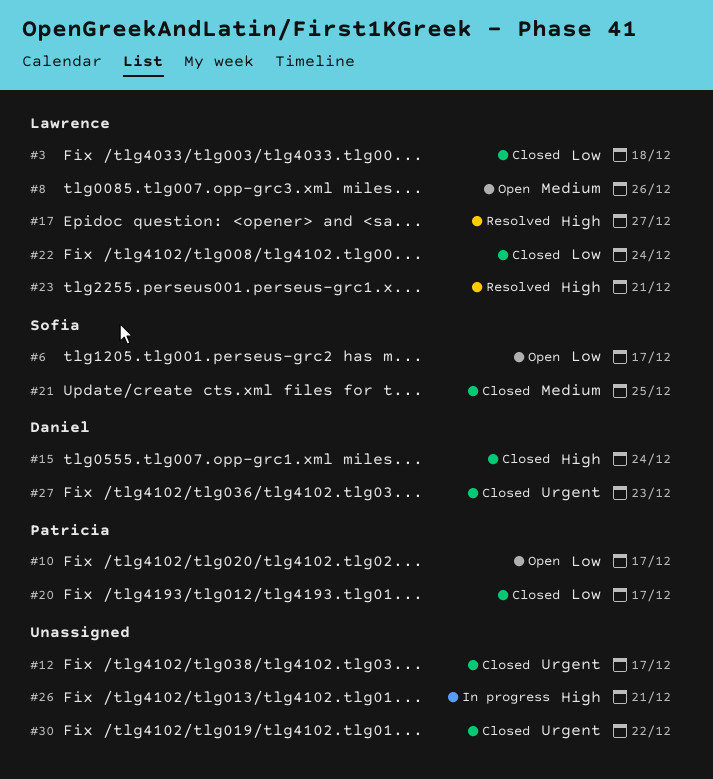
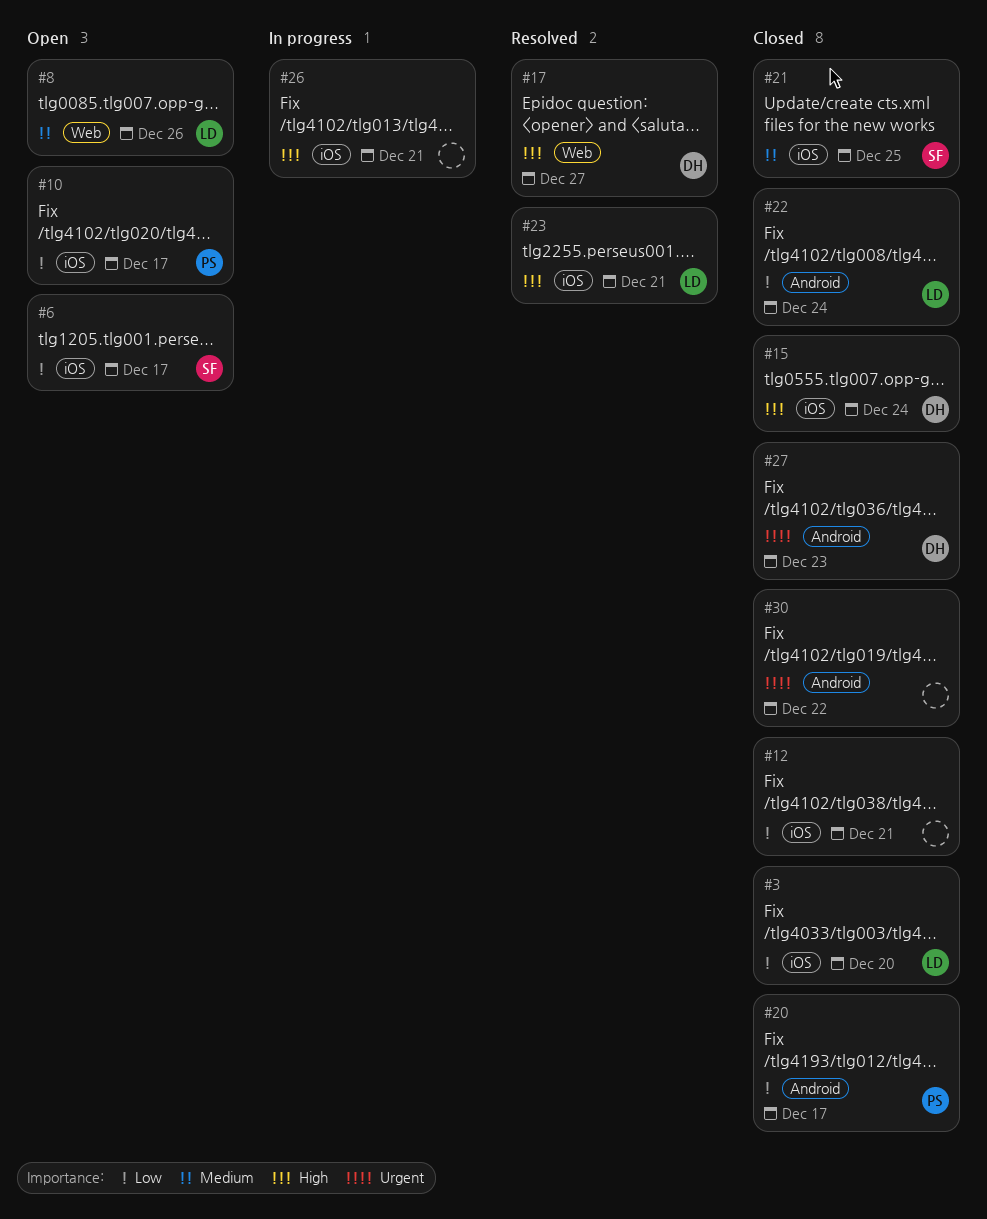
#3, due: Dec 18 -> Dec 20
#12, priority: Urgent -> Low
#12, due: Dec 17 -> Dec 21
#17, owner: Lawrence -> Daniel

